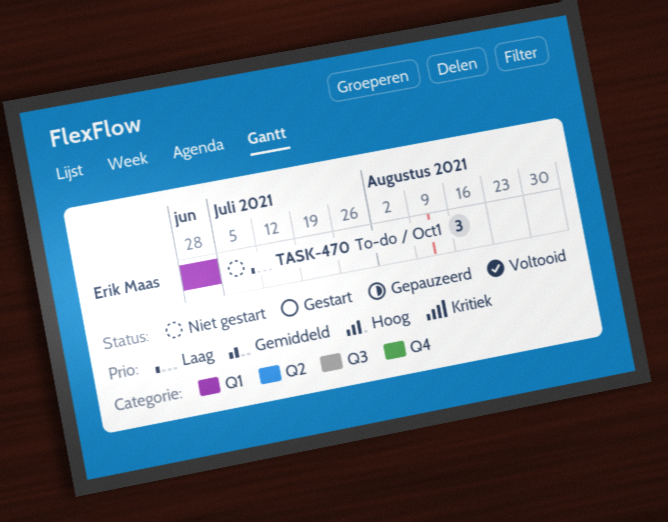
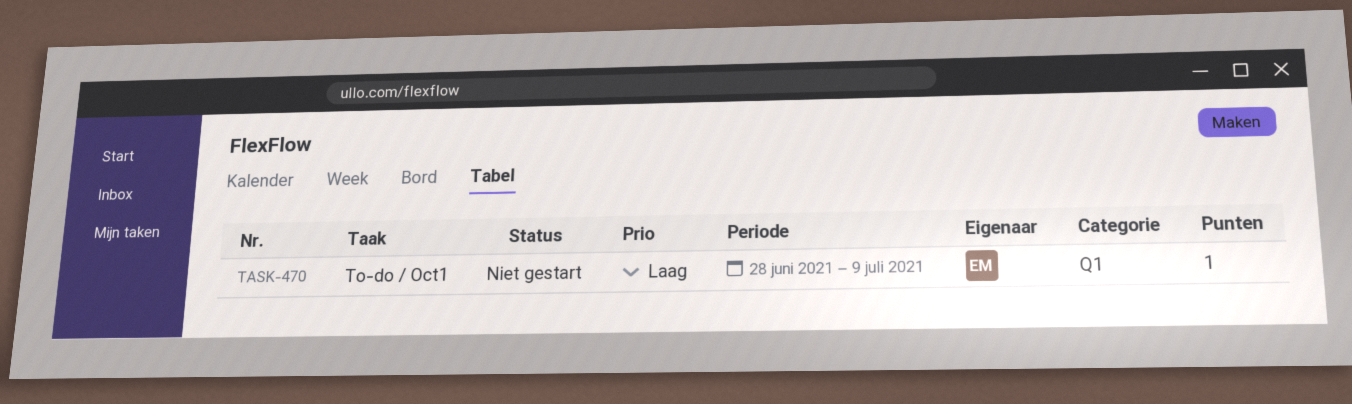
TASK-470, estimate: 3 -> 1
TASK-470, due: Jul 2 -> Jul 9

